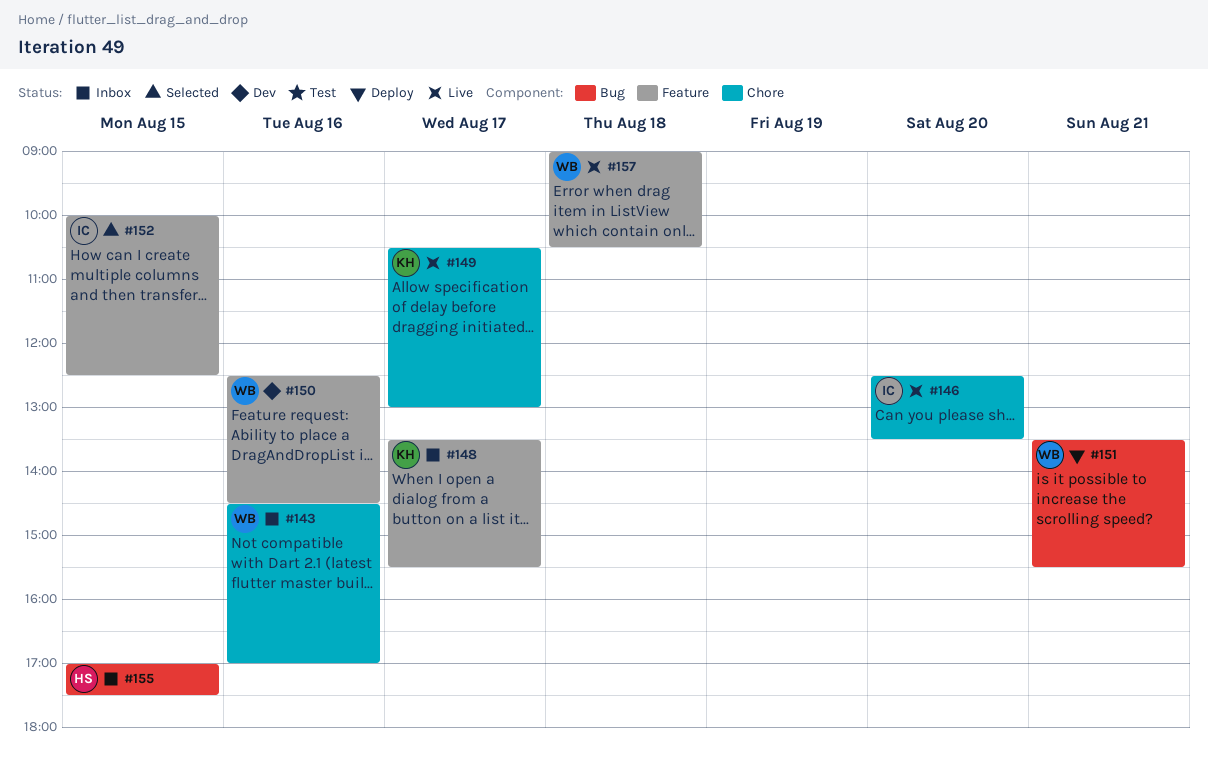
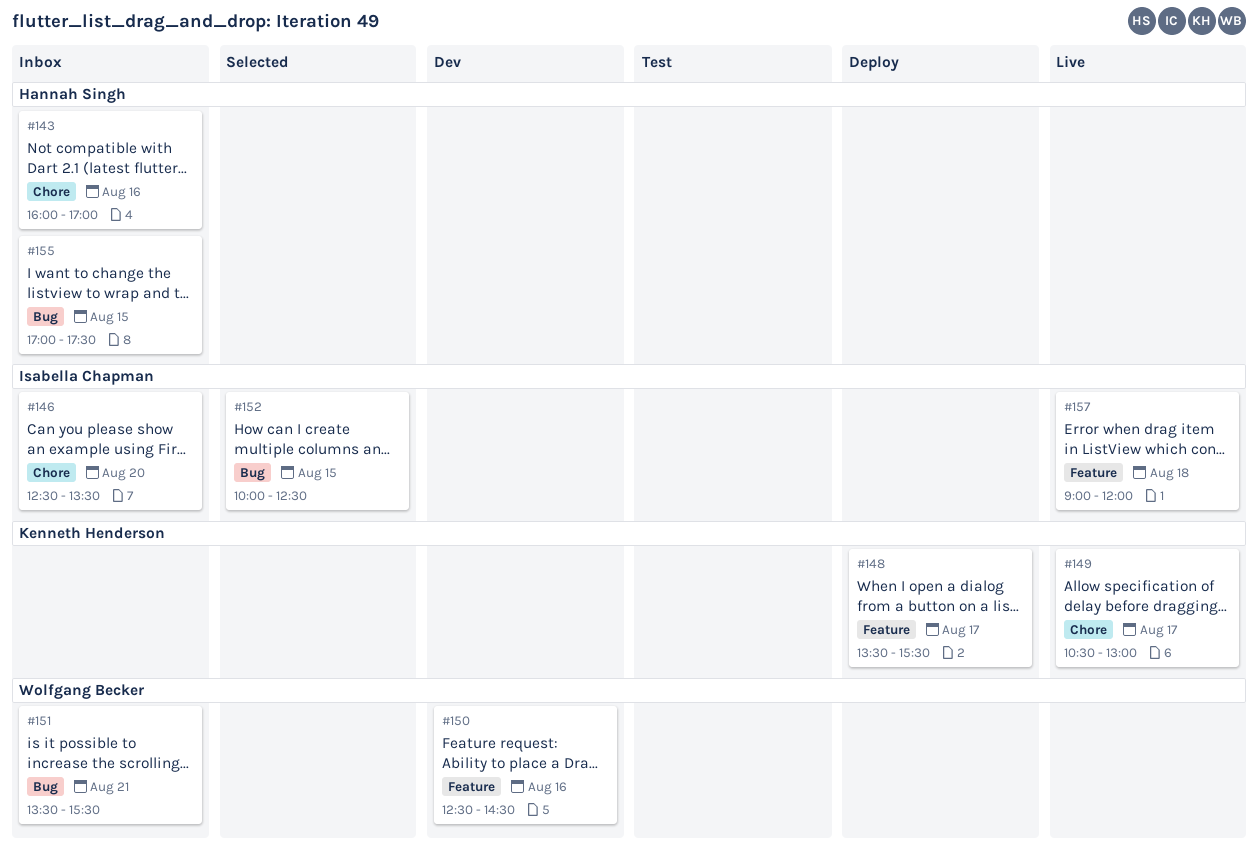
#143, owner: Wolfgang Becker -> Hannah Singh
#143, begins: 14:30 -> 16:00
#146, status: Live -> Inbox
#148, status: Inbox -> Deploy
#151, status: Deploy -> Inbox
#152, label: Feature -> Bug
#157, owner: Wolfgang Becker -> Isabella Chapman
#157, ends: 10:30 -> 12:00

